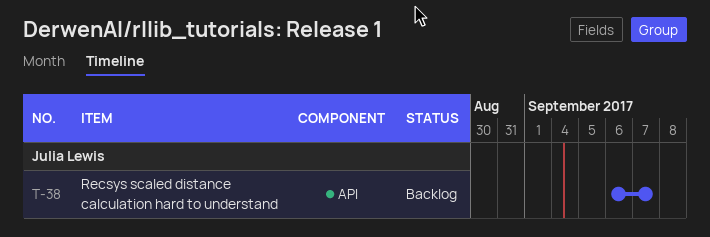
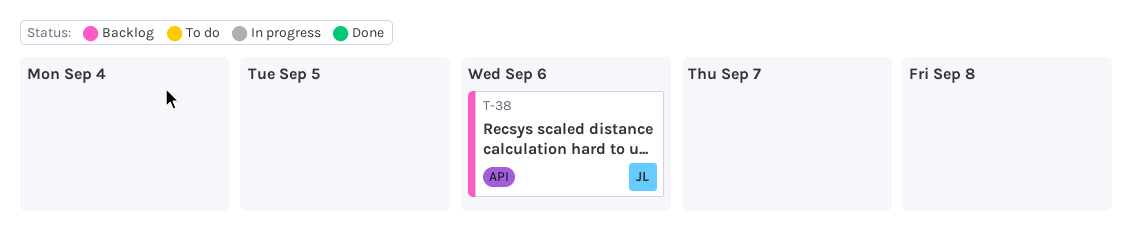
T-38, due: Sep 7 -> Sep 6

